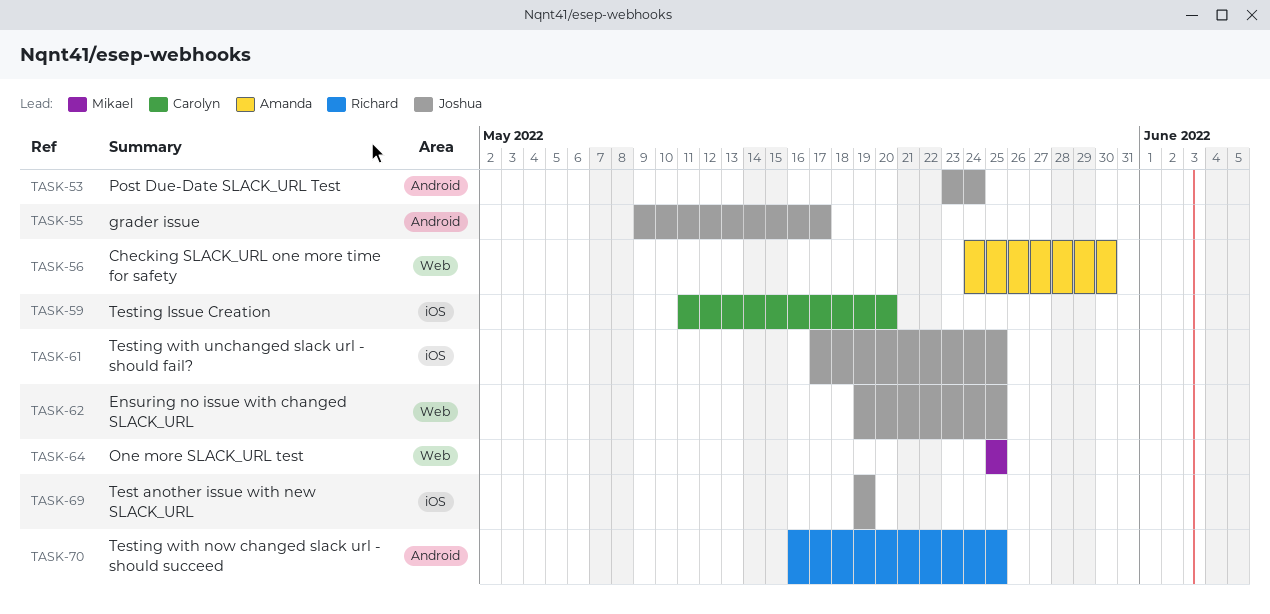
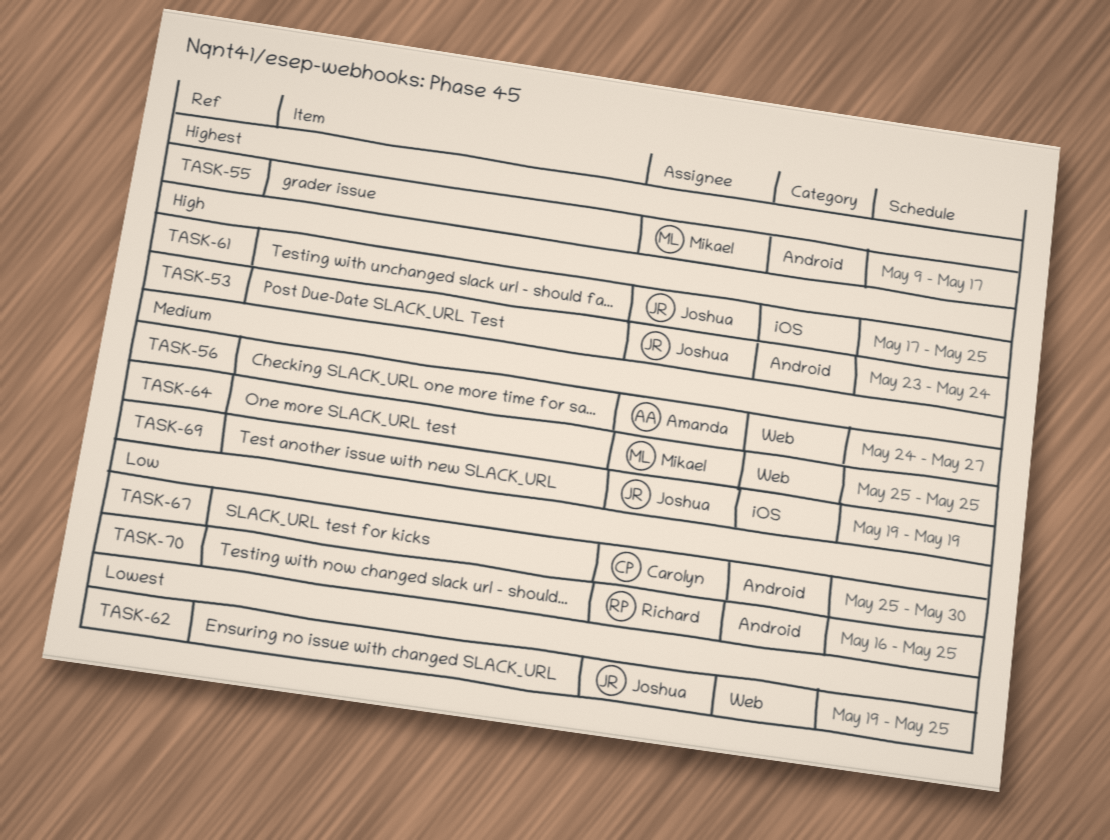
TASK-55, owner: Joshua -> Mikael
TASK-56, due: May 30 -> May 27
TASK-59: present -> none
TASK-67: none -> present

